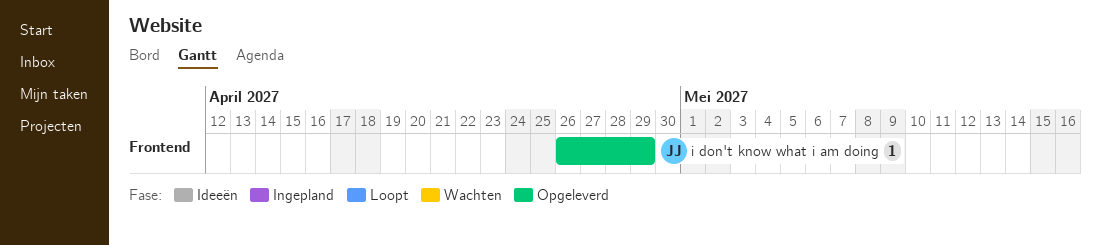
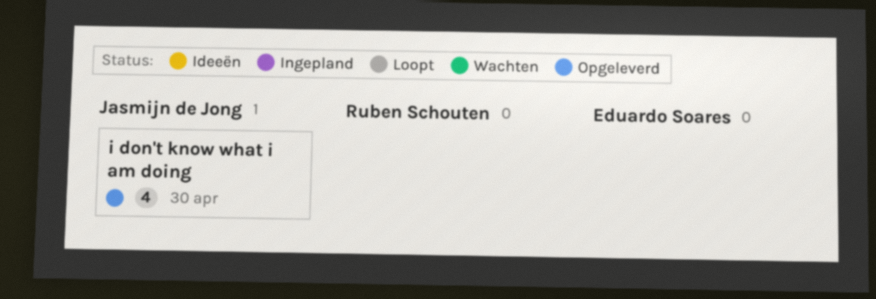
i don't know what i am doing, estimate: 1 -> 4
i don't know what i am doing, due: Apr 29 -> Apr 30

